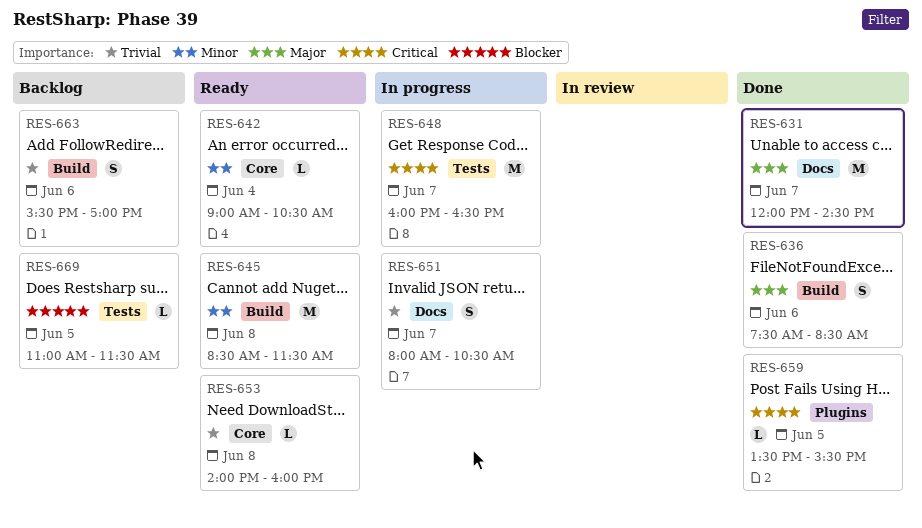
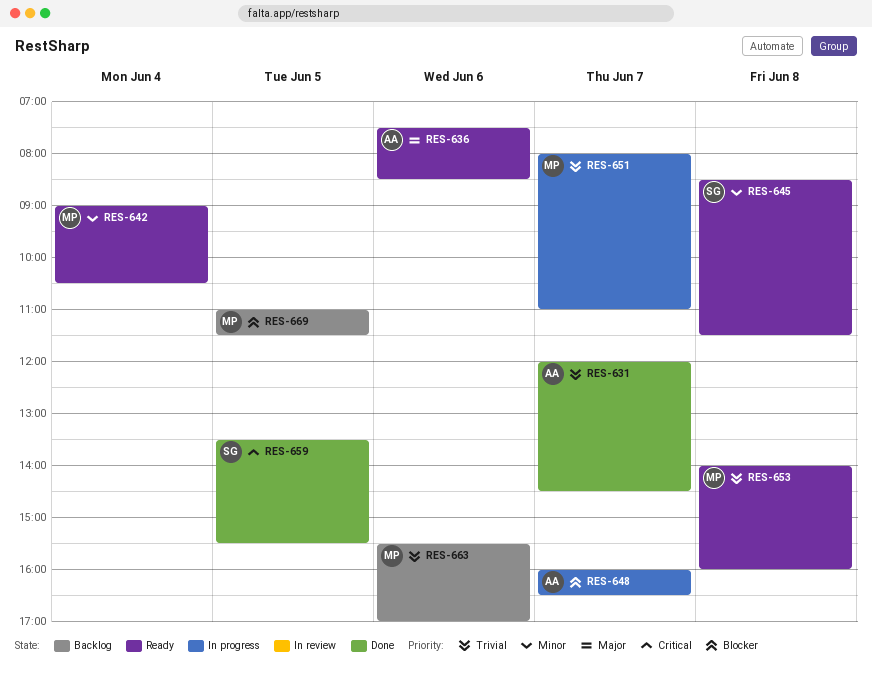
RES-631, priority: Major -> Trivial
RES-636, status: Done -> Ready
RES-648, priority: Critical -> Blocker
RES-651, ends: 10:30 -> 11:00

